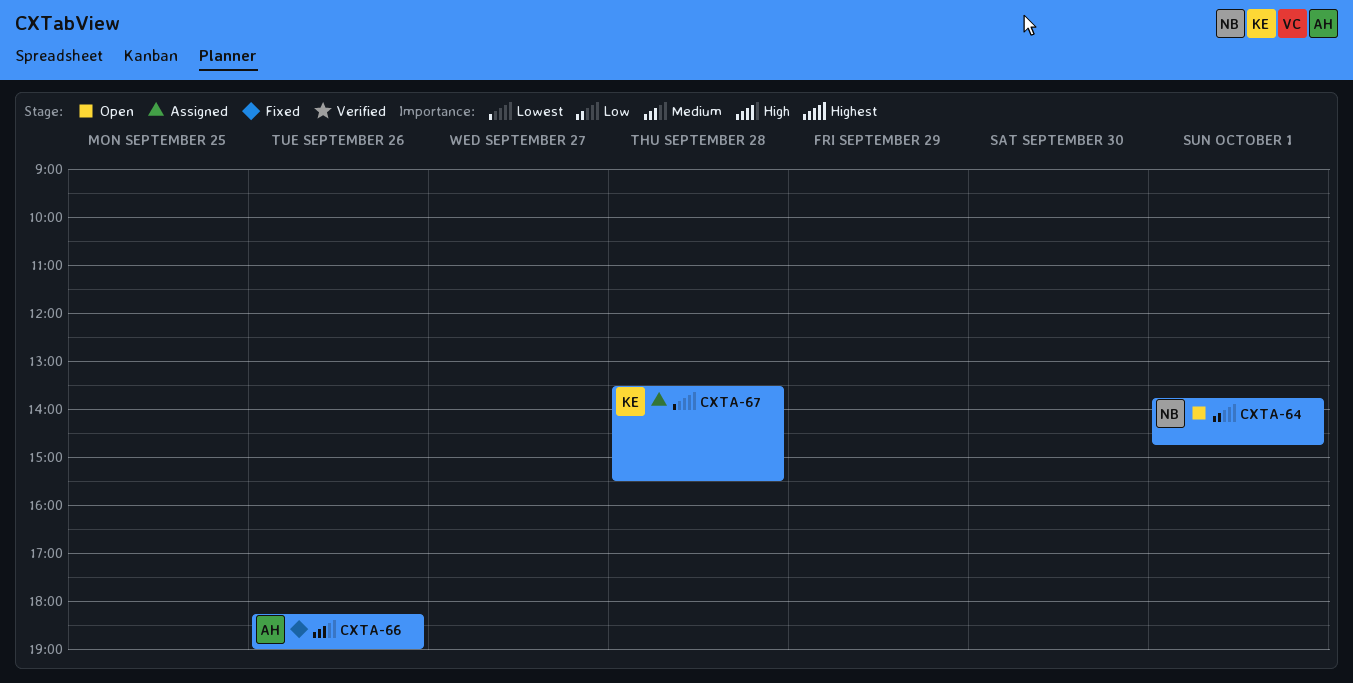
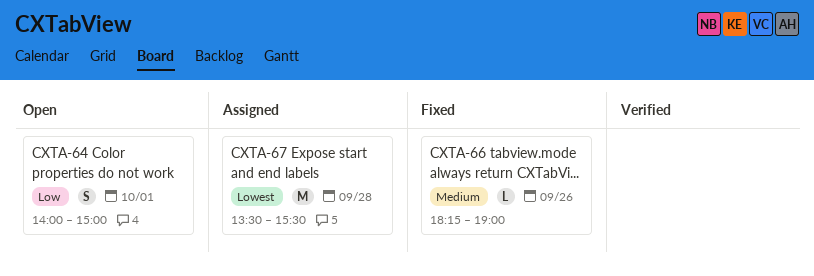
CXTA-64, begins: 13:45 -> 14:00
CXTA-64, ends: 14:45 -> 15:00

